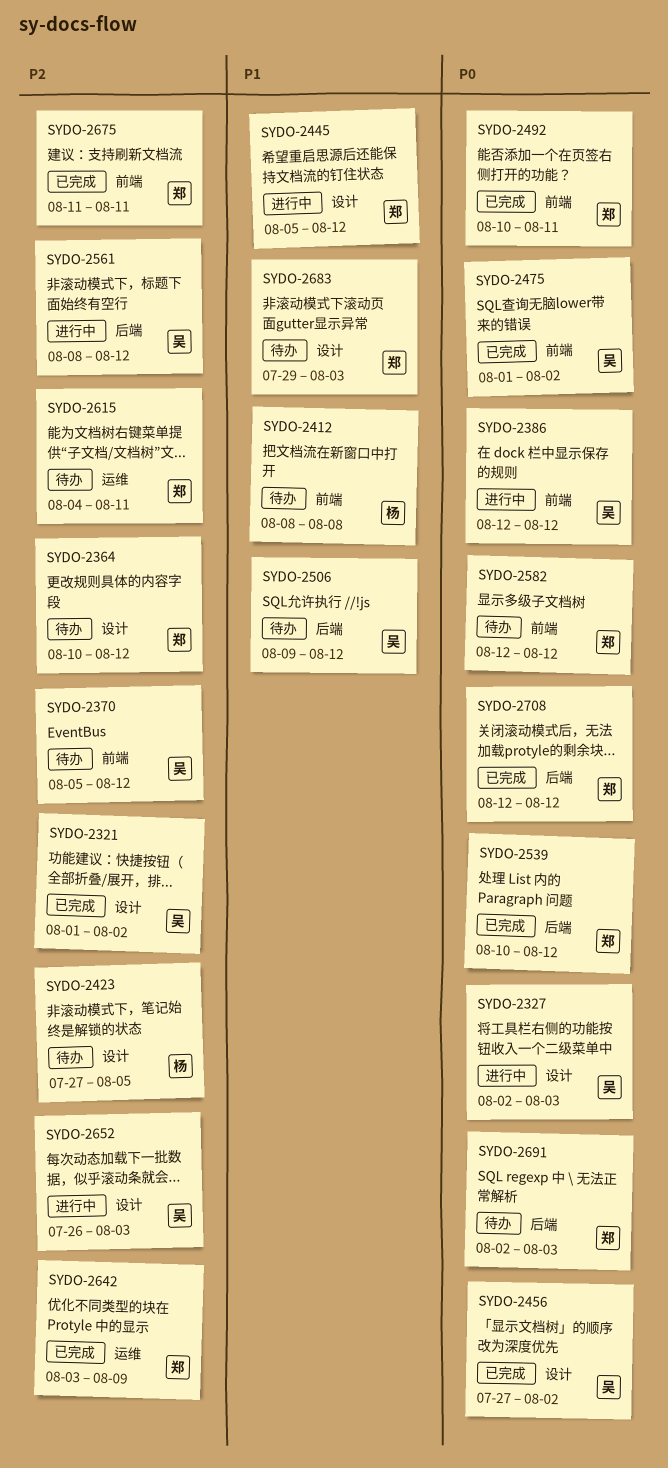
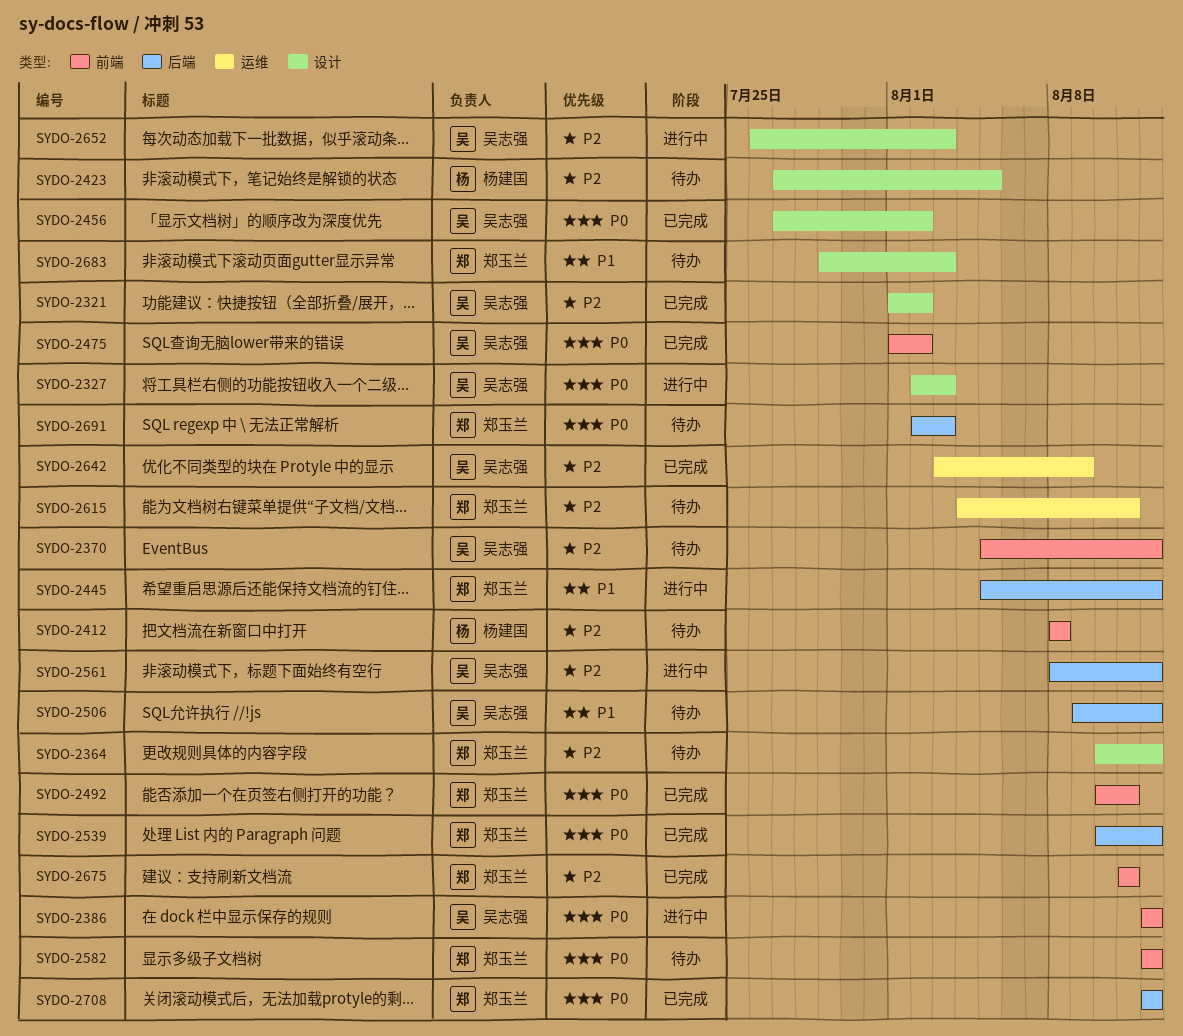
SYDO-2412, priority: P1 -> P2
SYDO-2445, label: 设计 -> 后端
SYDO-2642, owner: 郑玉兰 -> 吴志强

